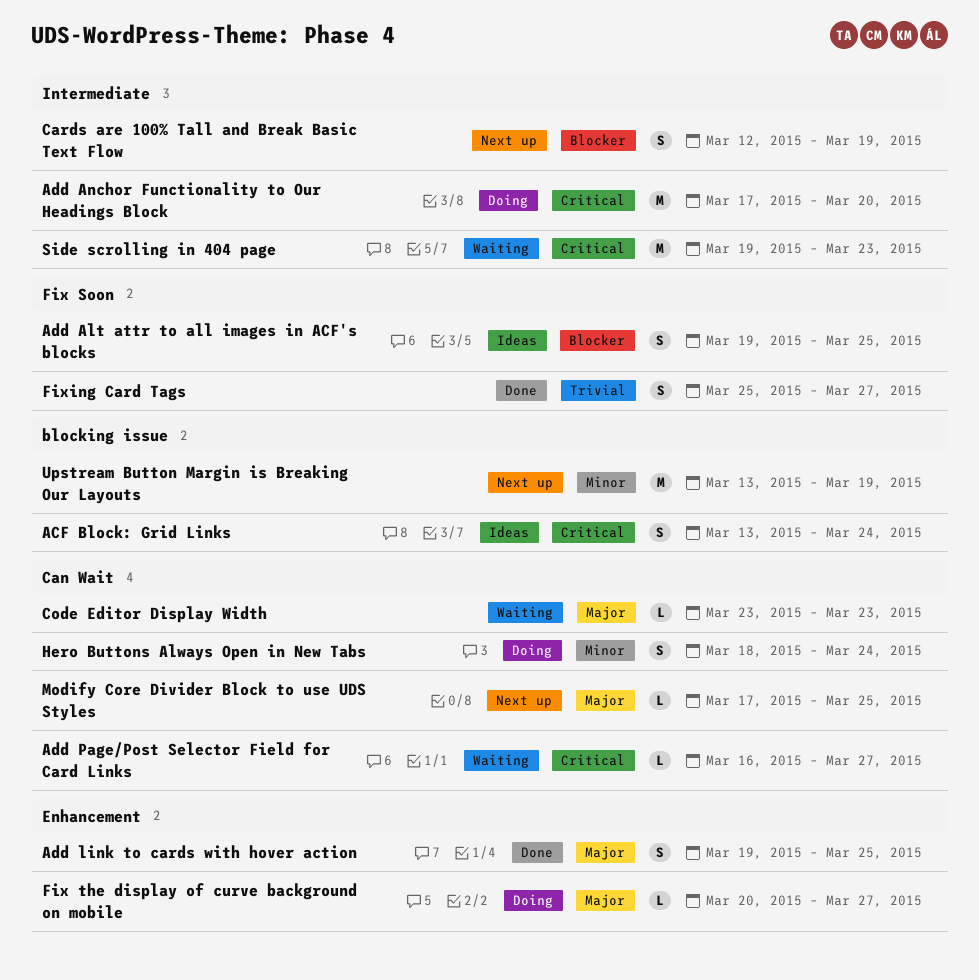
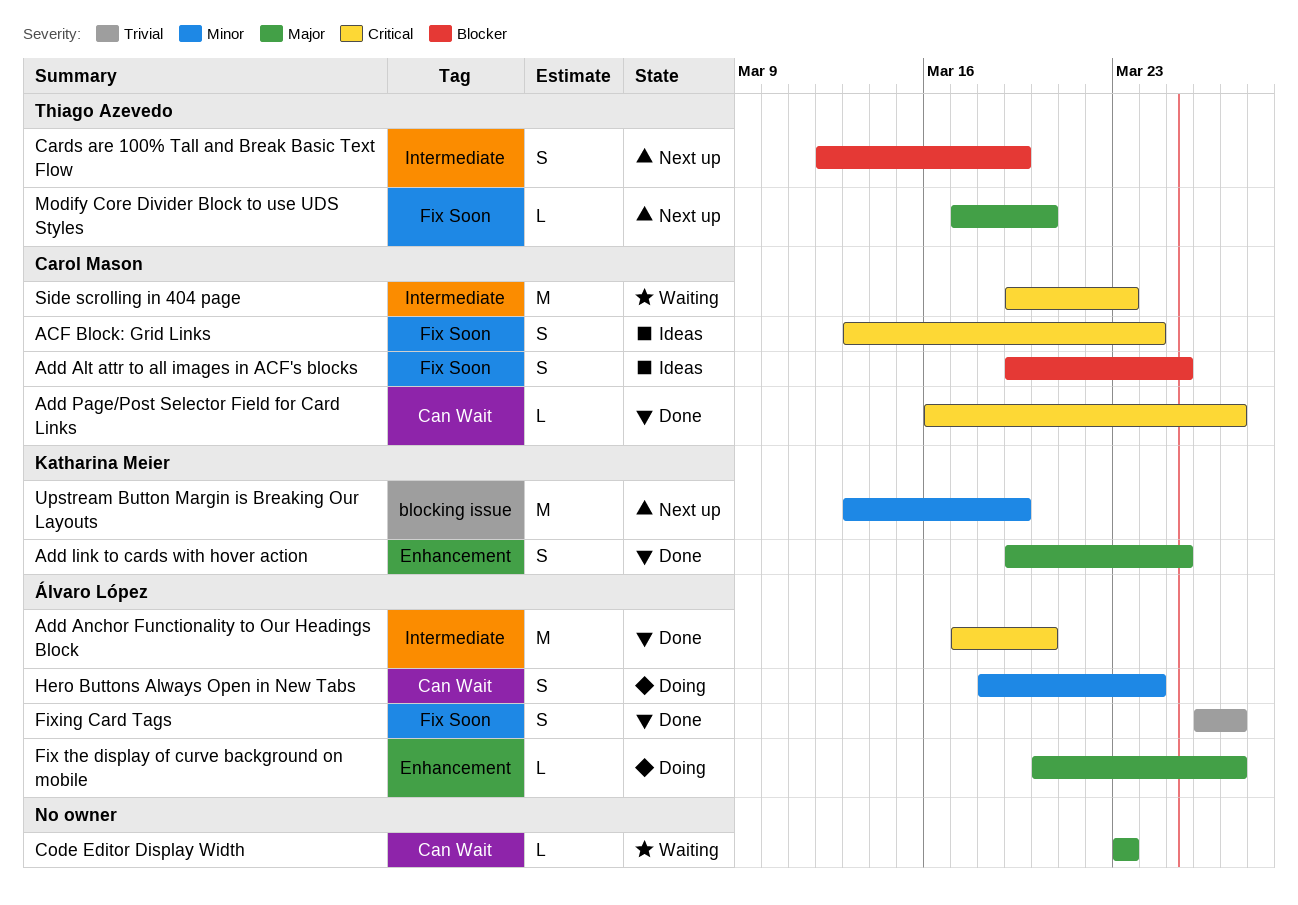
ACF Block: Grid Links, label: blocking issue -> Fix Soon
Add Anchor Functionality to Our Headings Block, status: Doing -> Done
Add Page/Post Selector Field for Card Links, status: Waiting -> Done
Fixing Card Tags, start: Mar 25 -> Mar 26
Modify Core Divider Block to use UDS Styles, label: Can Wait -> Fix Soon
Modify Core Divider Block to use UDS Styles, due: Mar 25 -> Mar 20

